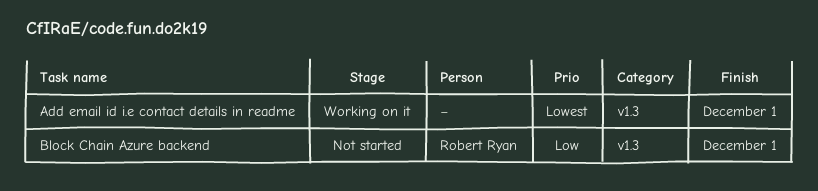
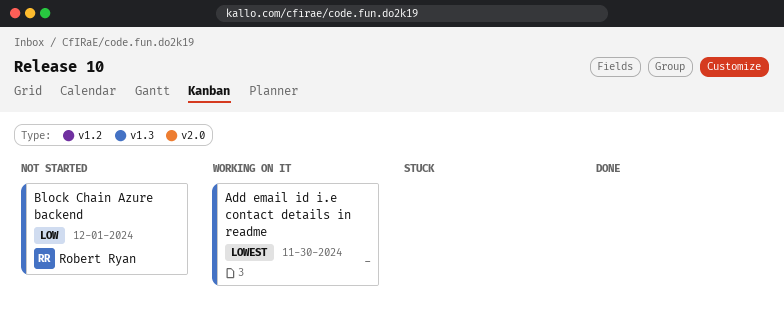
Add email id i.e contact details in readme, due: Dec 1 -> Nov 30

